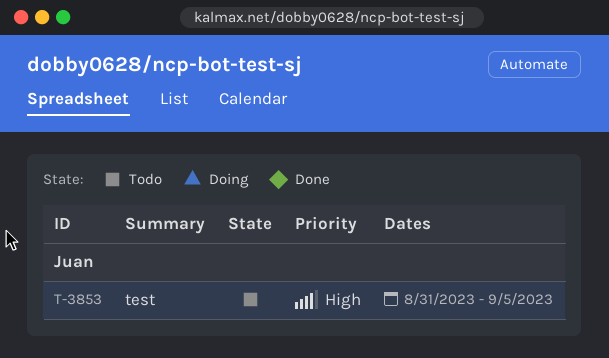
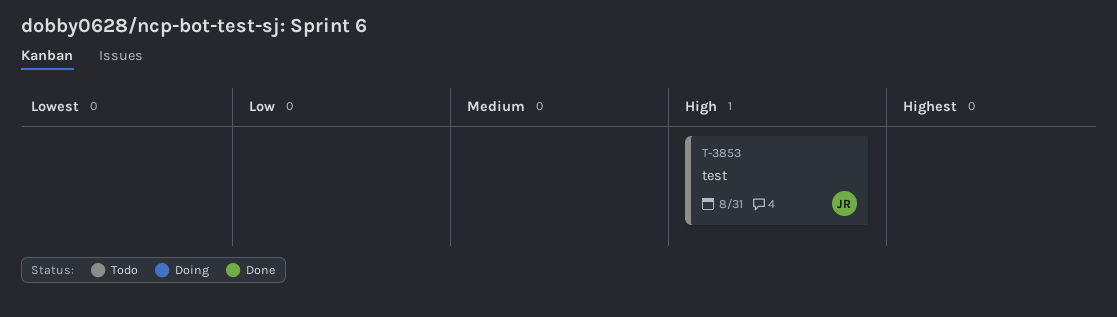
T-3853, due: Sep 5 -> Aug 31

